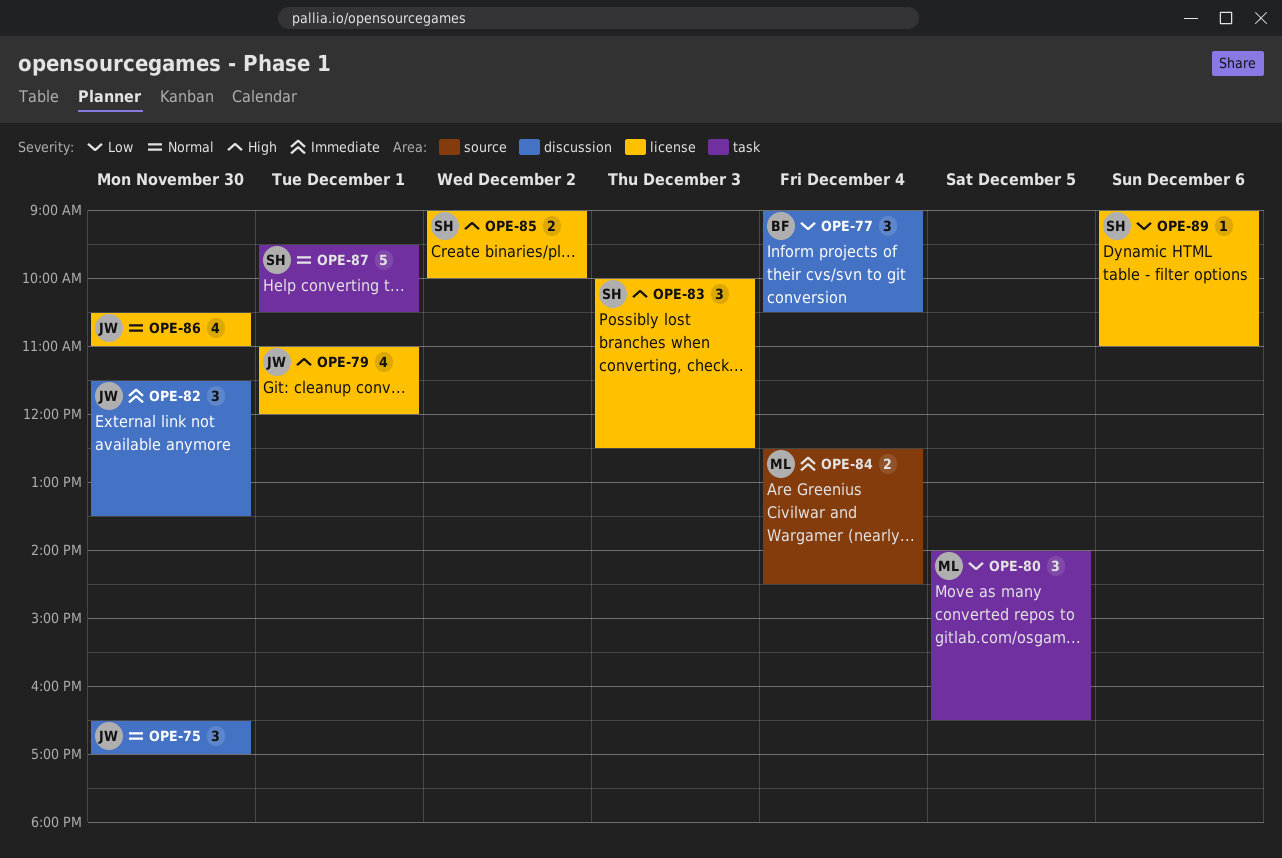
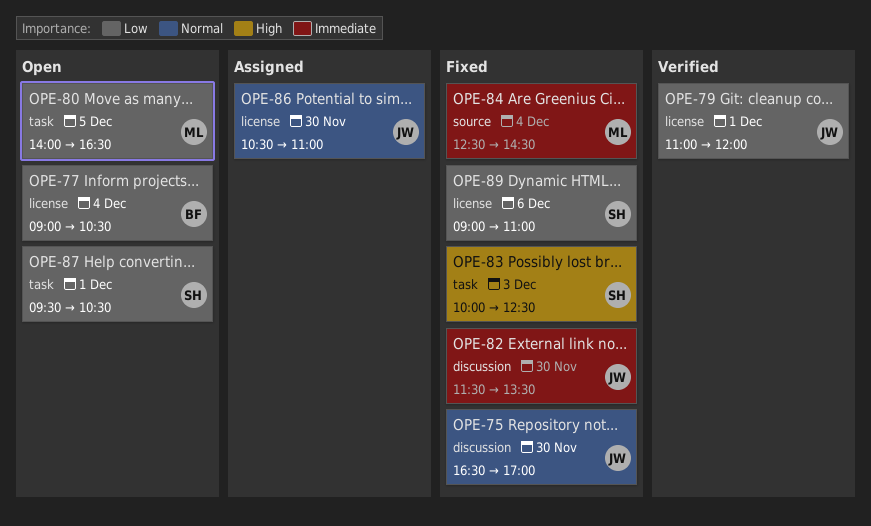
OPE-77, label: discussion -> license
OPE-79, priority: High -> Low
OPE-83, label: license -> task
OPE-85: present -> none
OPE-87, priority: Normal -> Low

